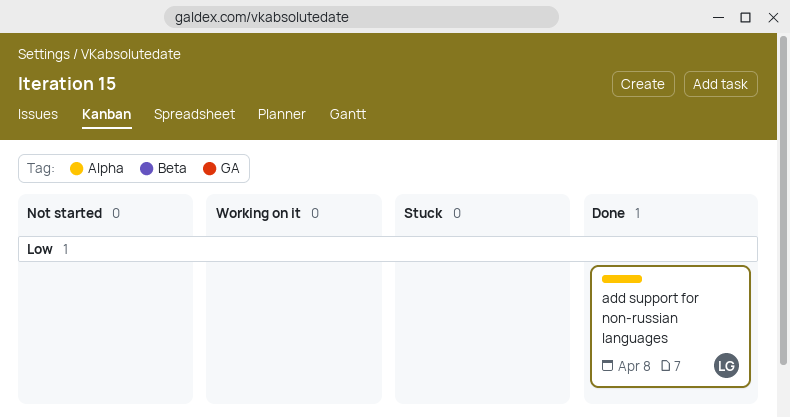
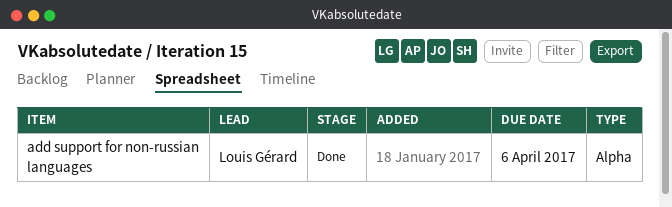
add support for non-russian languages, due: Apr 8 -> Apr 6

